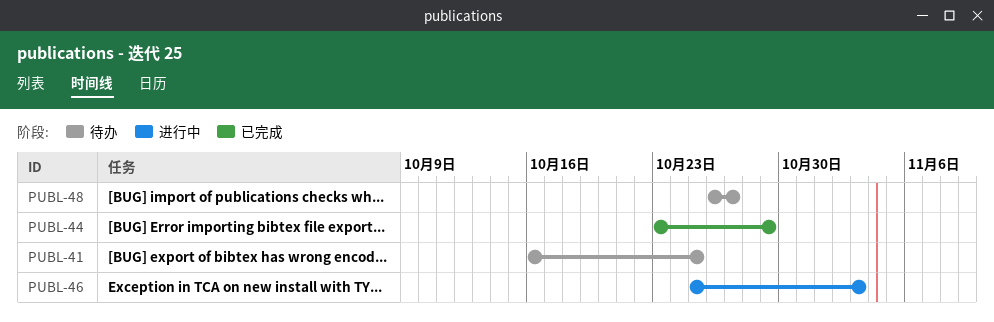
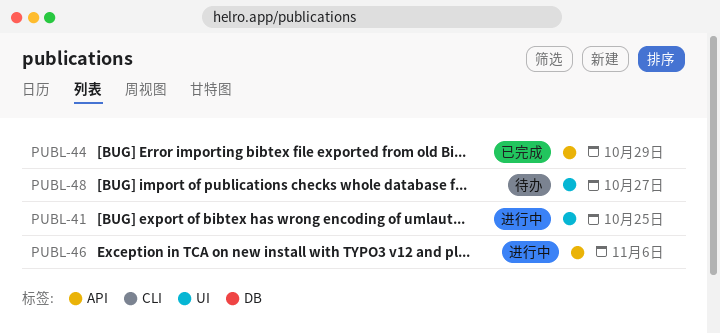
PUBL-41, status: 待办 -> 进行中
PUBL-46, due: Nov 3 -> Nov 6

